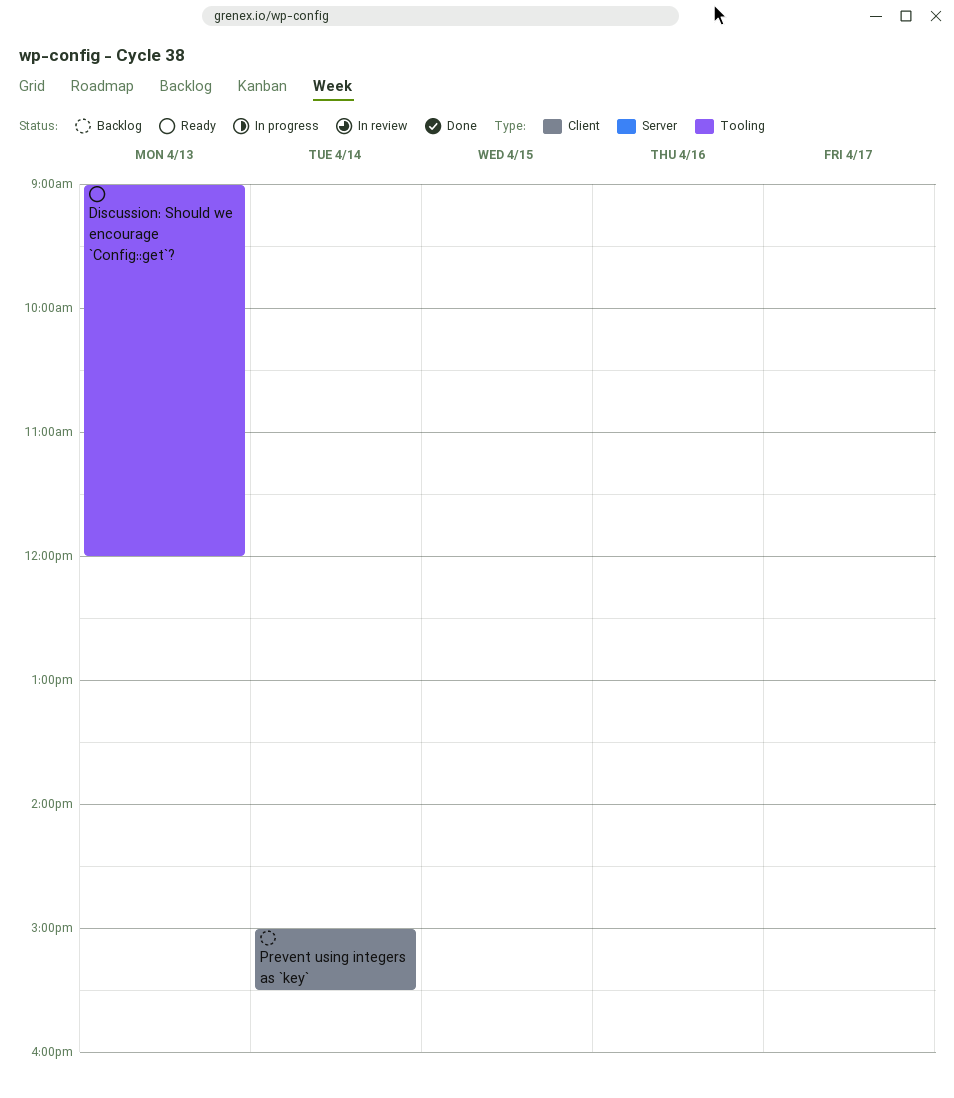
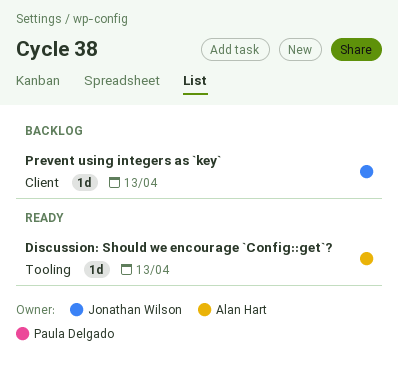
Prevent using integers as `key`, day: Apr 14 -> Apr 13

